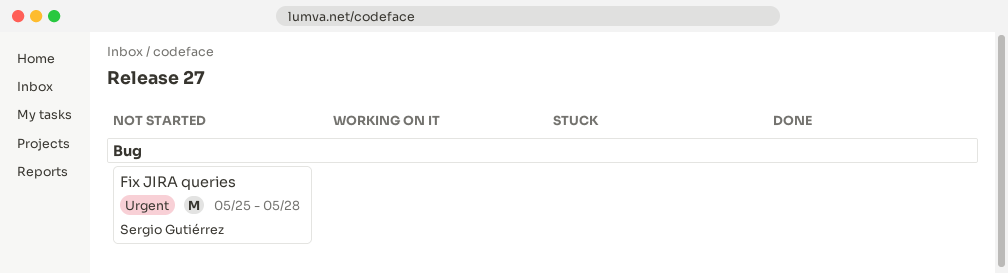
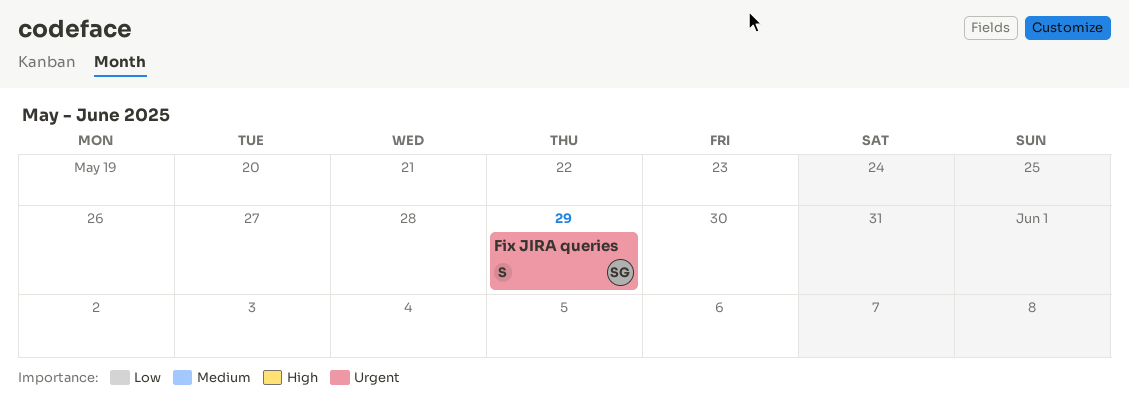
Fix JIRA queries, estimate: M -> S
Fix JIRA queries, due: May 28 -> May 29

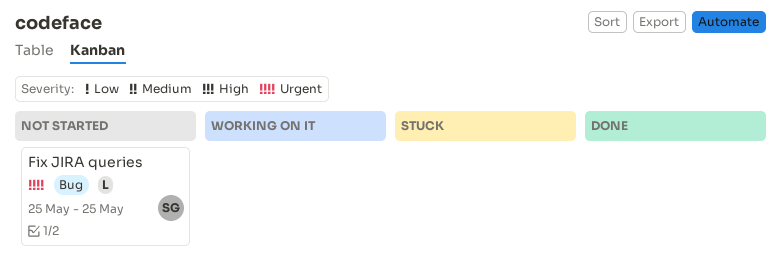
Fix JIRA queries, estimate: S -> L
Fix JIRA queries, due: May 29 -> May 25

